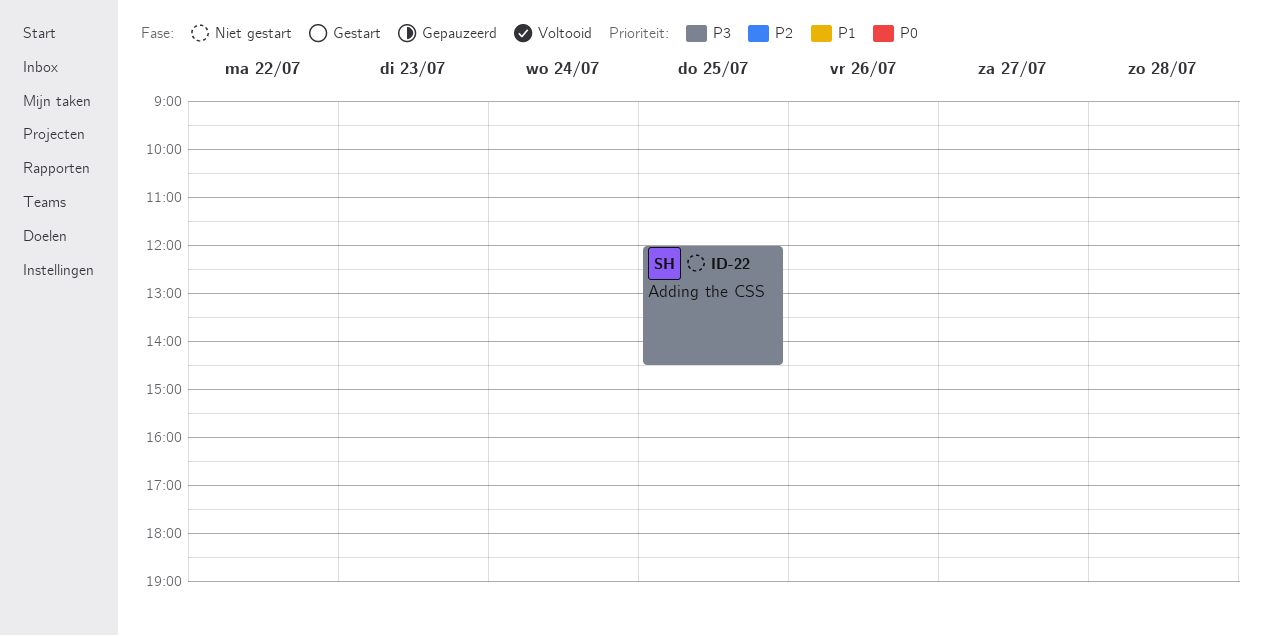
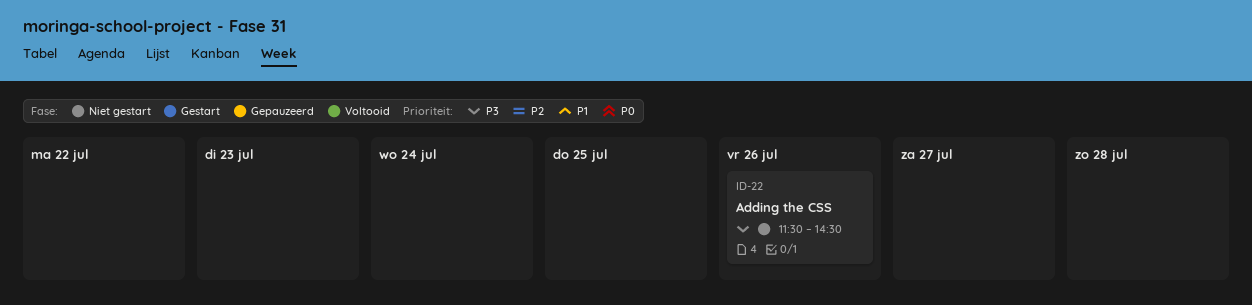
ID-22, day: Jul 25 -> Jul 26
ID-22, begins: 12:00 -> 11:30

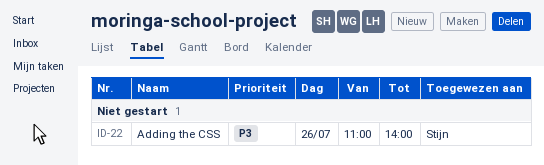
ID-22, begins: 11:30 -> 11:00
ID-22, ends: 14:30 -> 14:00

